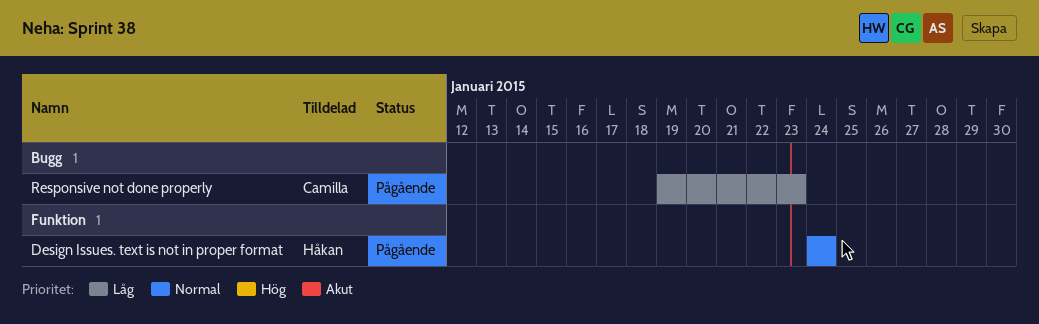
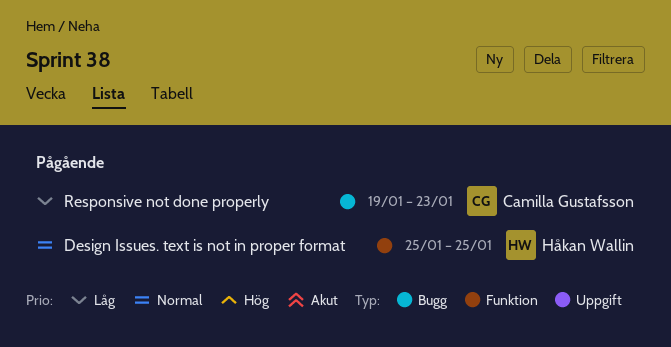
Design Issues. text is not in proper format, start: Jan 24 -> Jan 25
Design Issues. text is not in proper format, due: Jan 24 -> Jan 25

